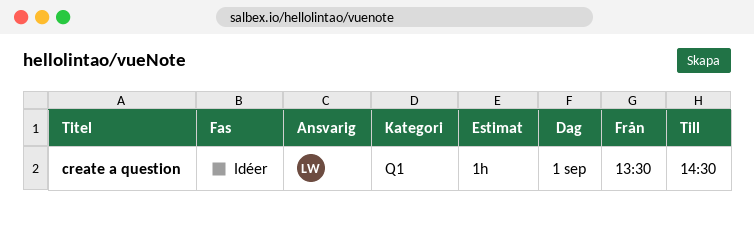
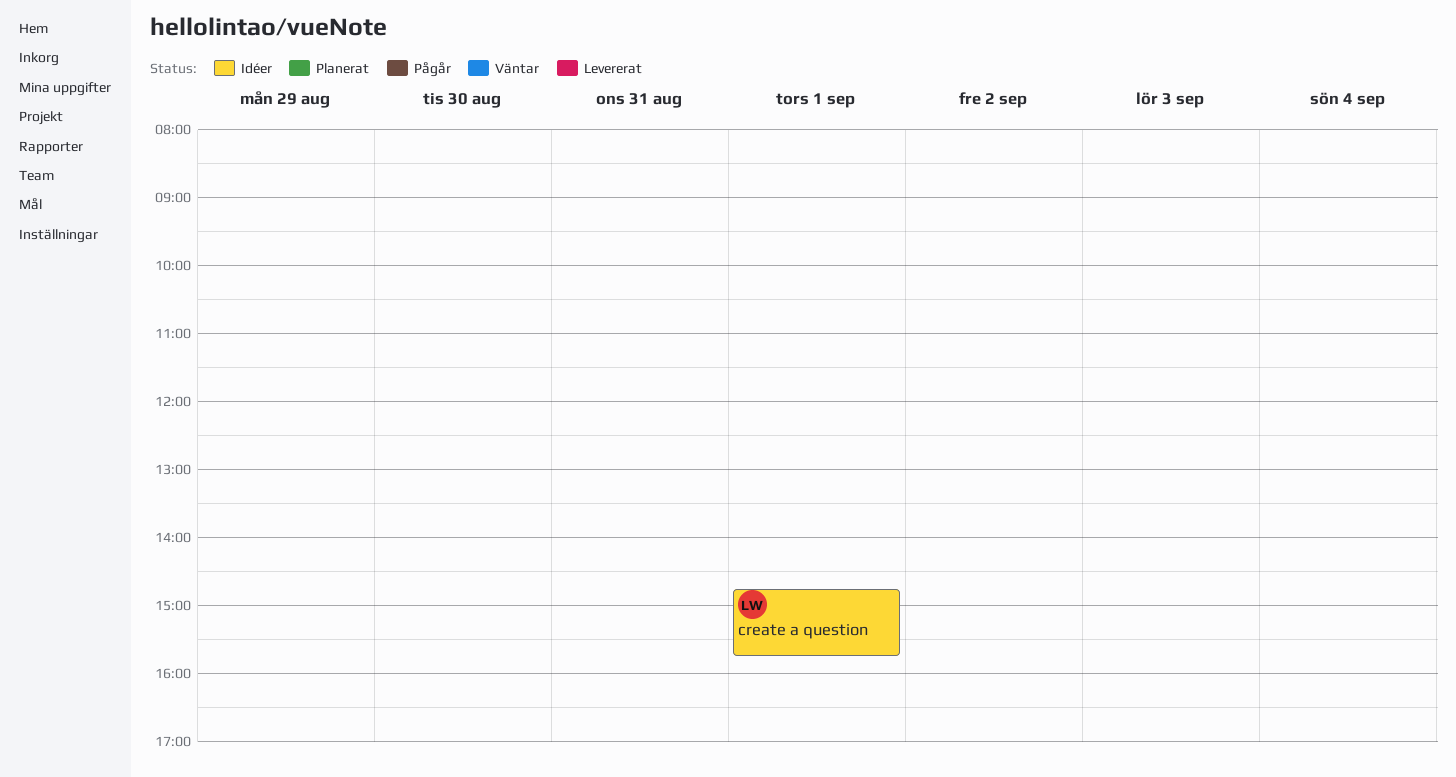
create a question, begins: 13:30 -> 14:45
create a question, ends: 14:30 -> 15:45

